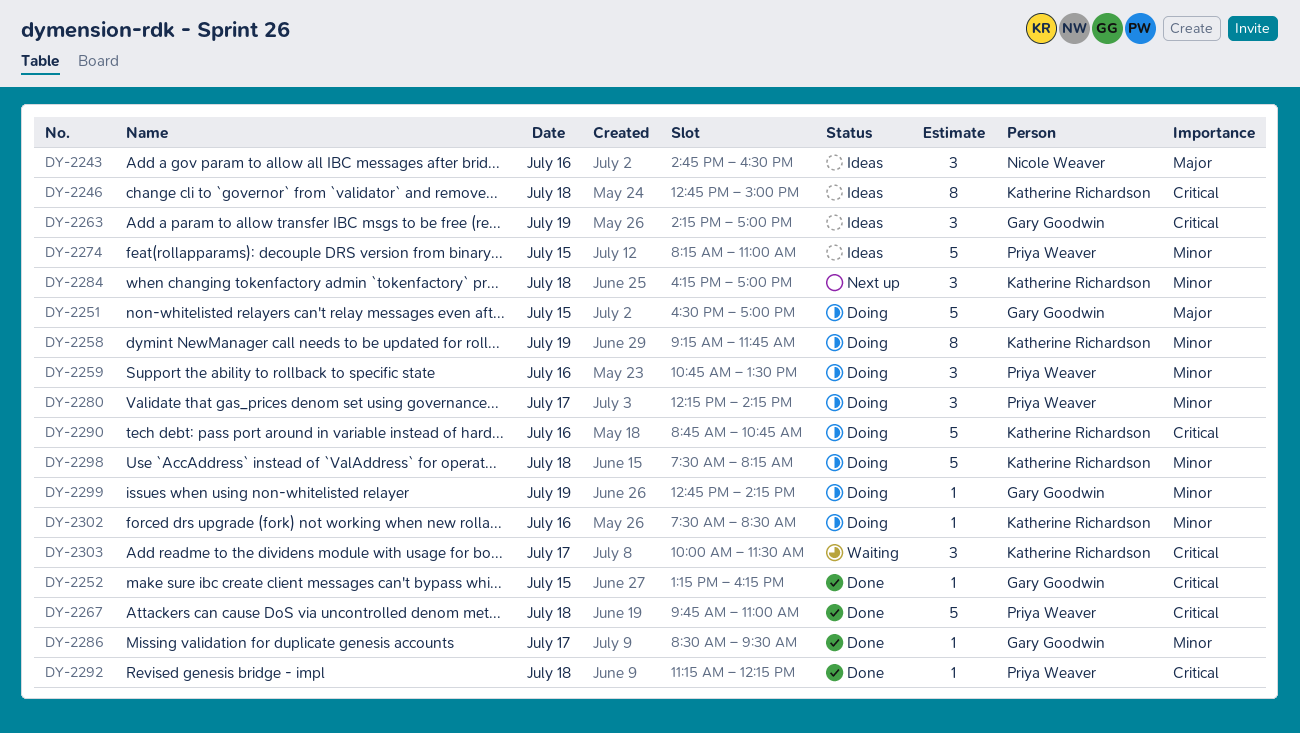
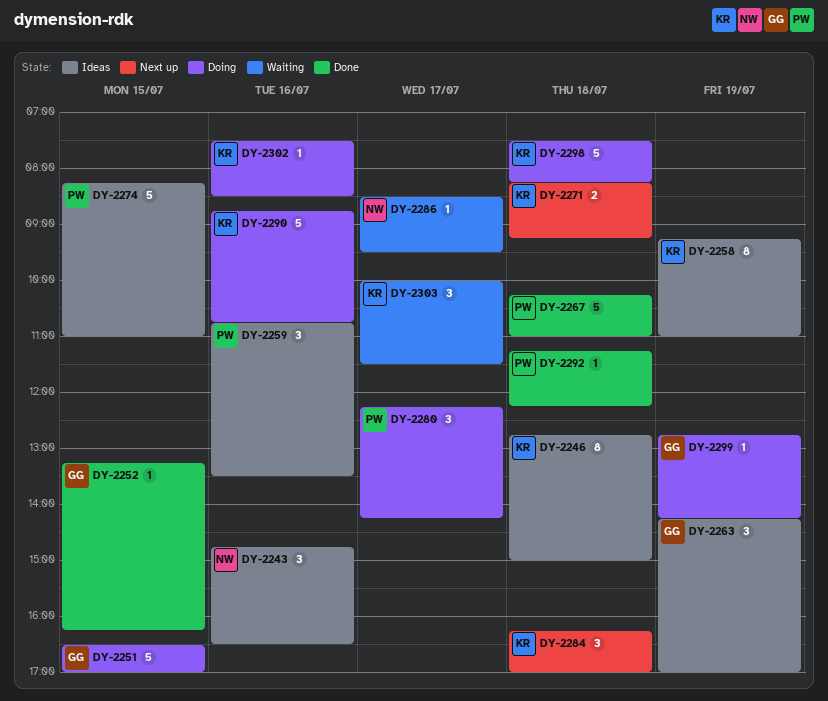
DY-2258, status: Doing -> Ideas
DY-2258, ends: 11:45 -> 11:00
DY-2259, status: Doing -> Ideas
DY-2267, begins: 09:45 -> 10:15
DY-2271: none -> present
DY-2286, status: Done -> Waiting
DY-2286, owner: Gary Goodwin -> Nicole Weaver

